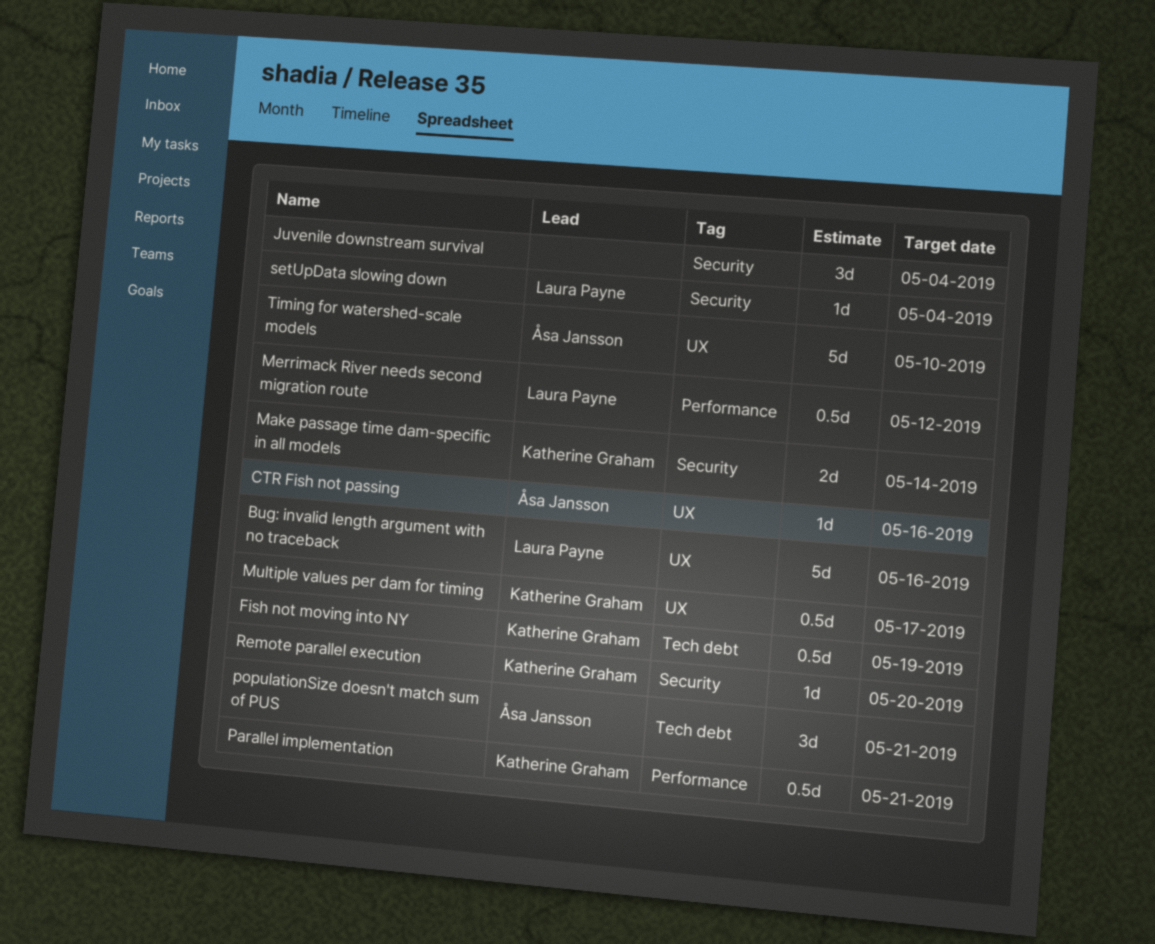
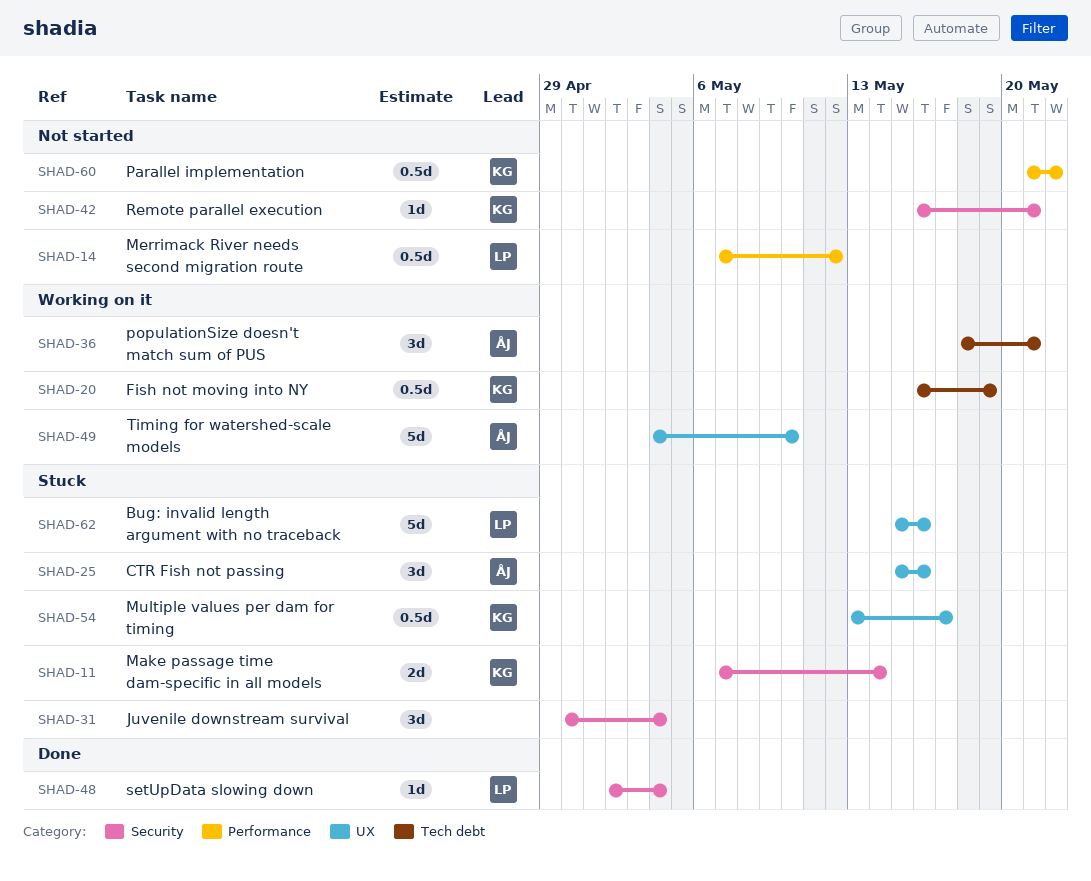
CTR Fish not passing, estimate: 1d -> 3d
Parallel implementation, due: May 21 -> May 22
Remote parallel execution, due: May 20 -> May 21

